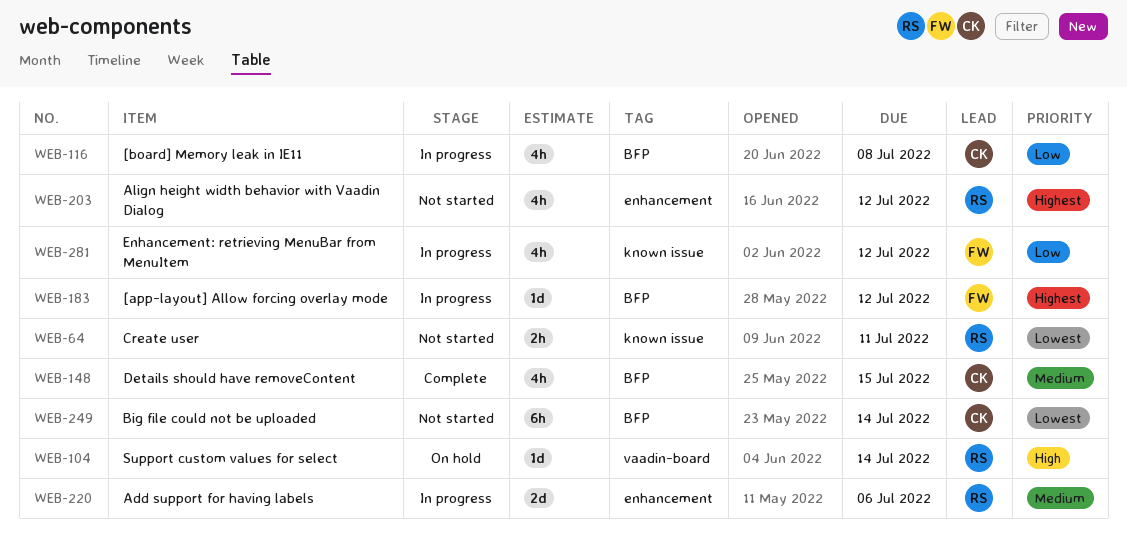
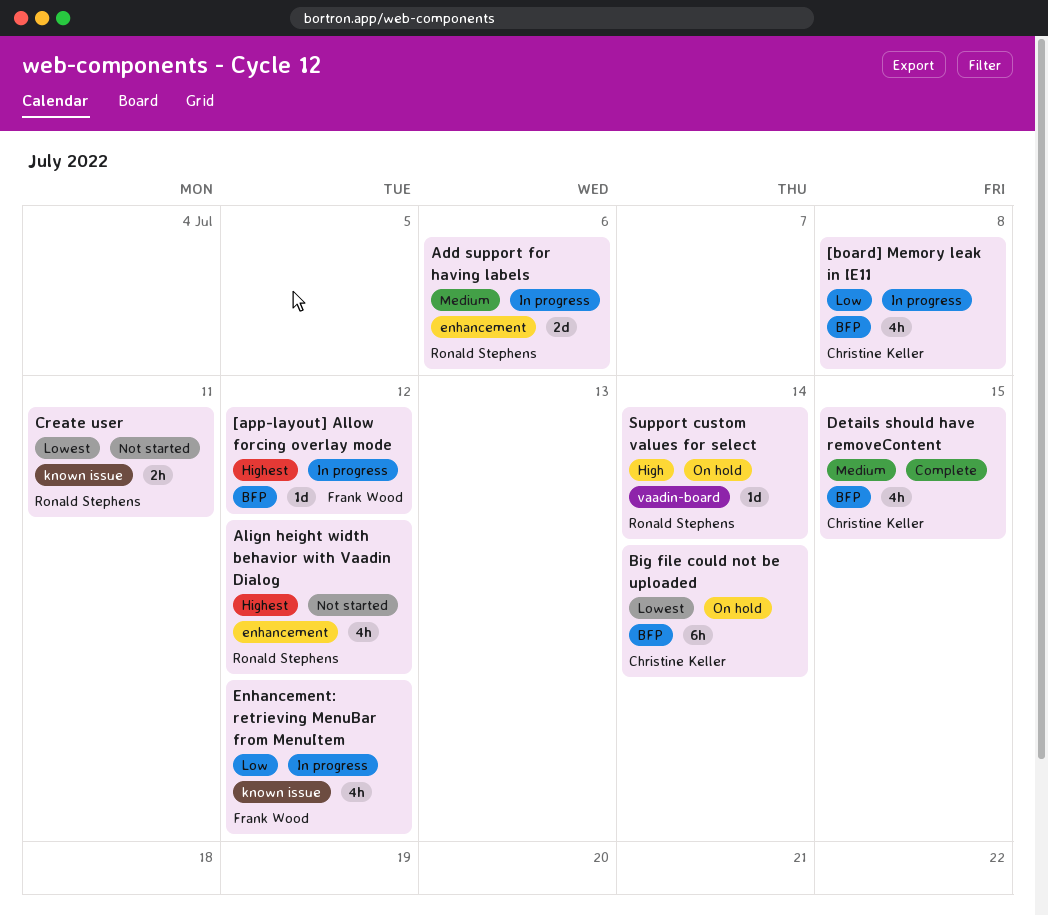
Big file could not be uploaded, status: Not started -> On hold

